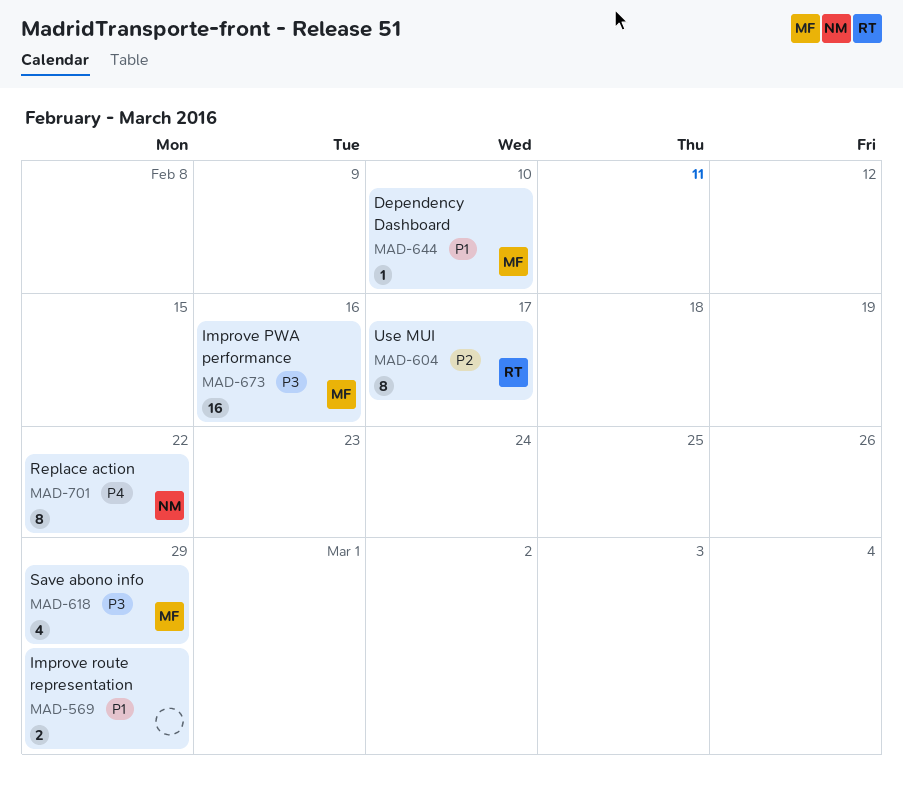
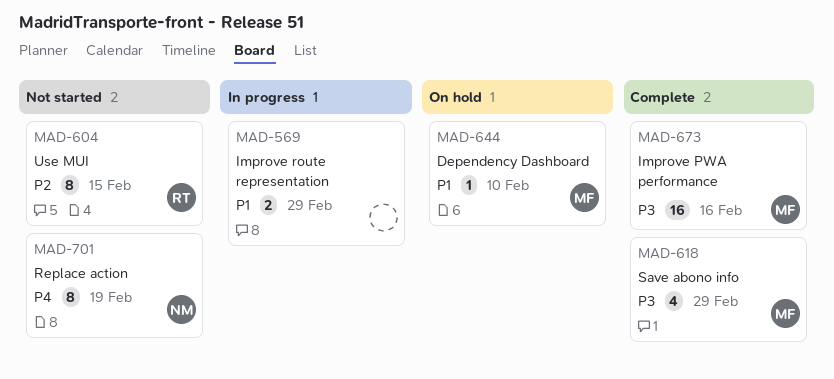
MAD-604, due: Feb 17 -> Feb 15
MAD-701, due: Feb 22 -> Feb 19

